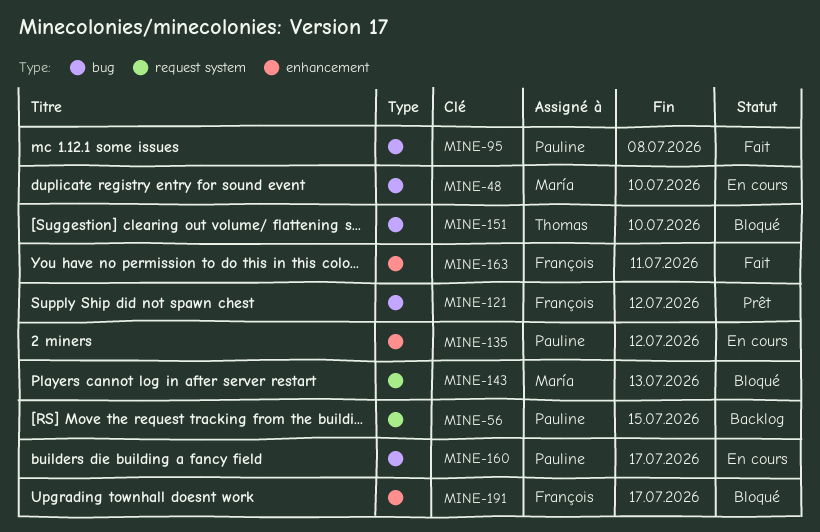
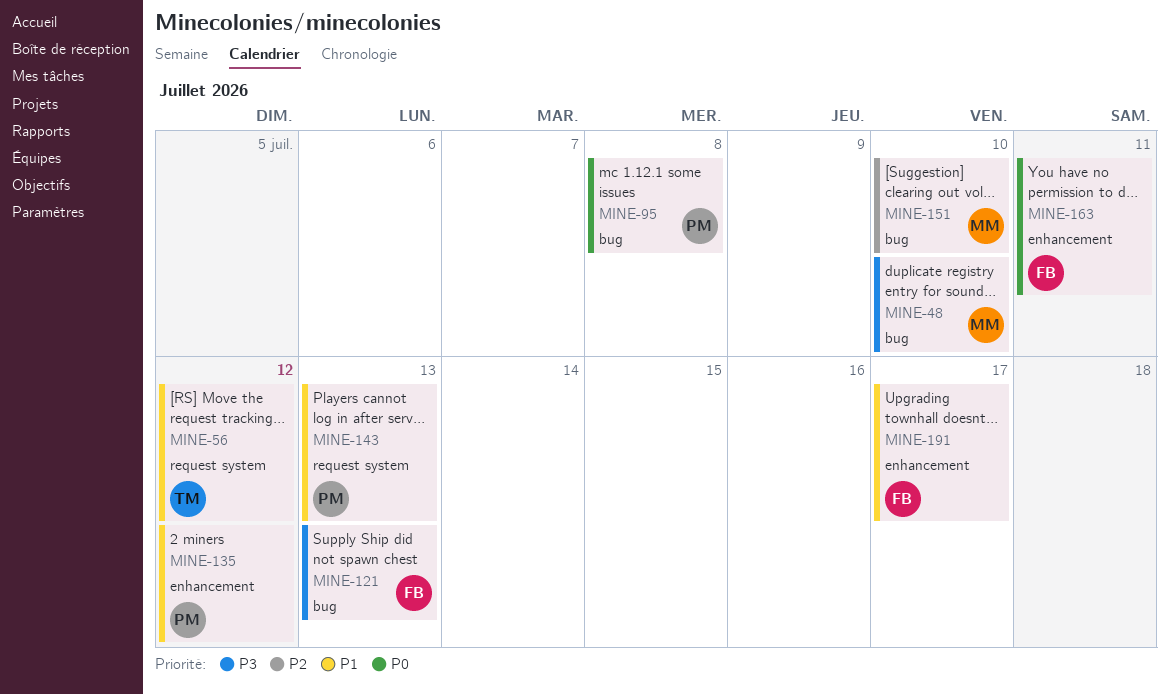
MINE-56, owner: Pauline -> Thomas
MINE-56, due: Jul 15 -> Jul 12
MINE-121, due: Jul 12 -> Jul 13
MINE-143, owner: María -> Pauline
MINE-151, owner: Thomas -> María
MINE-160: present -> none

